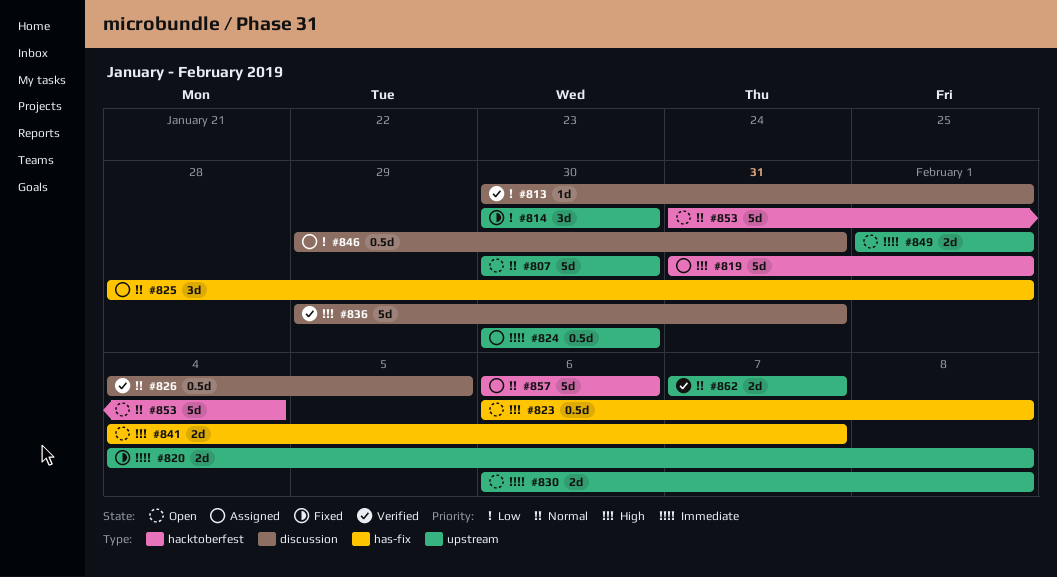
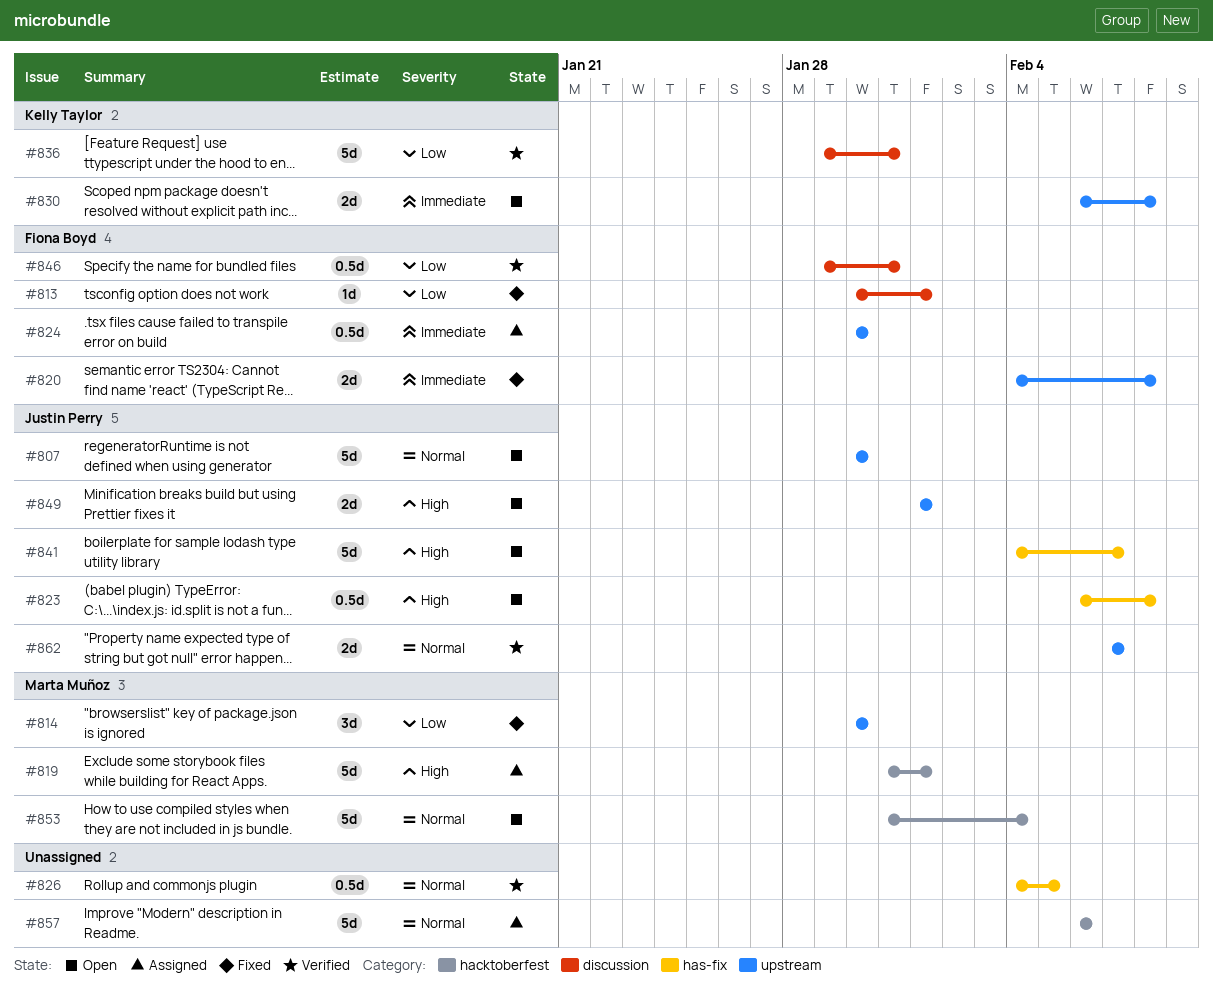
#813, status: Verified -> Fixed
#825: present -> none
#826, label: discussion -> has-fix
#836, priority: High -> Low
#841, estimate: 2d -> 5d
#846, status: Assigned -> Verified
#849, priority: Immediate -> High

